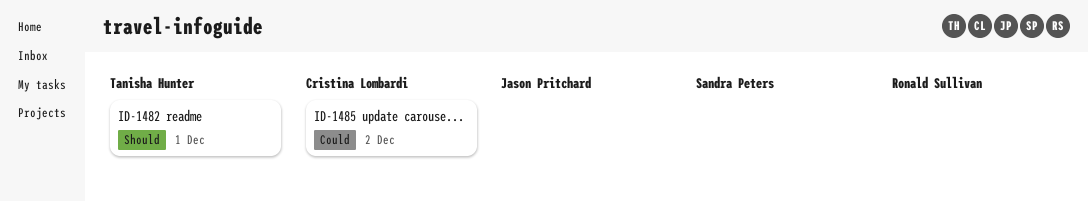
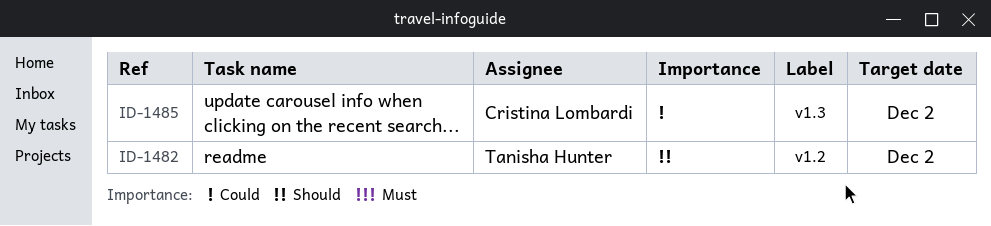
ID-1482, due: Dec 1 -> Dec 2

